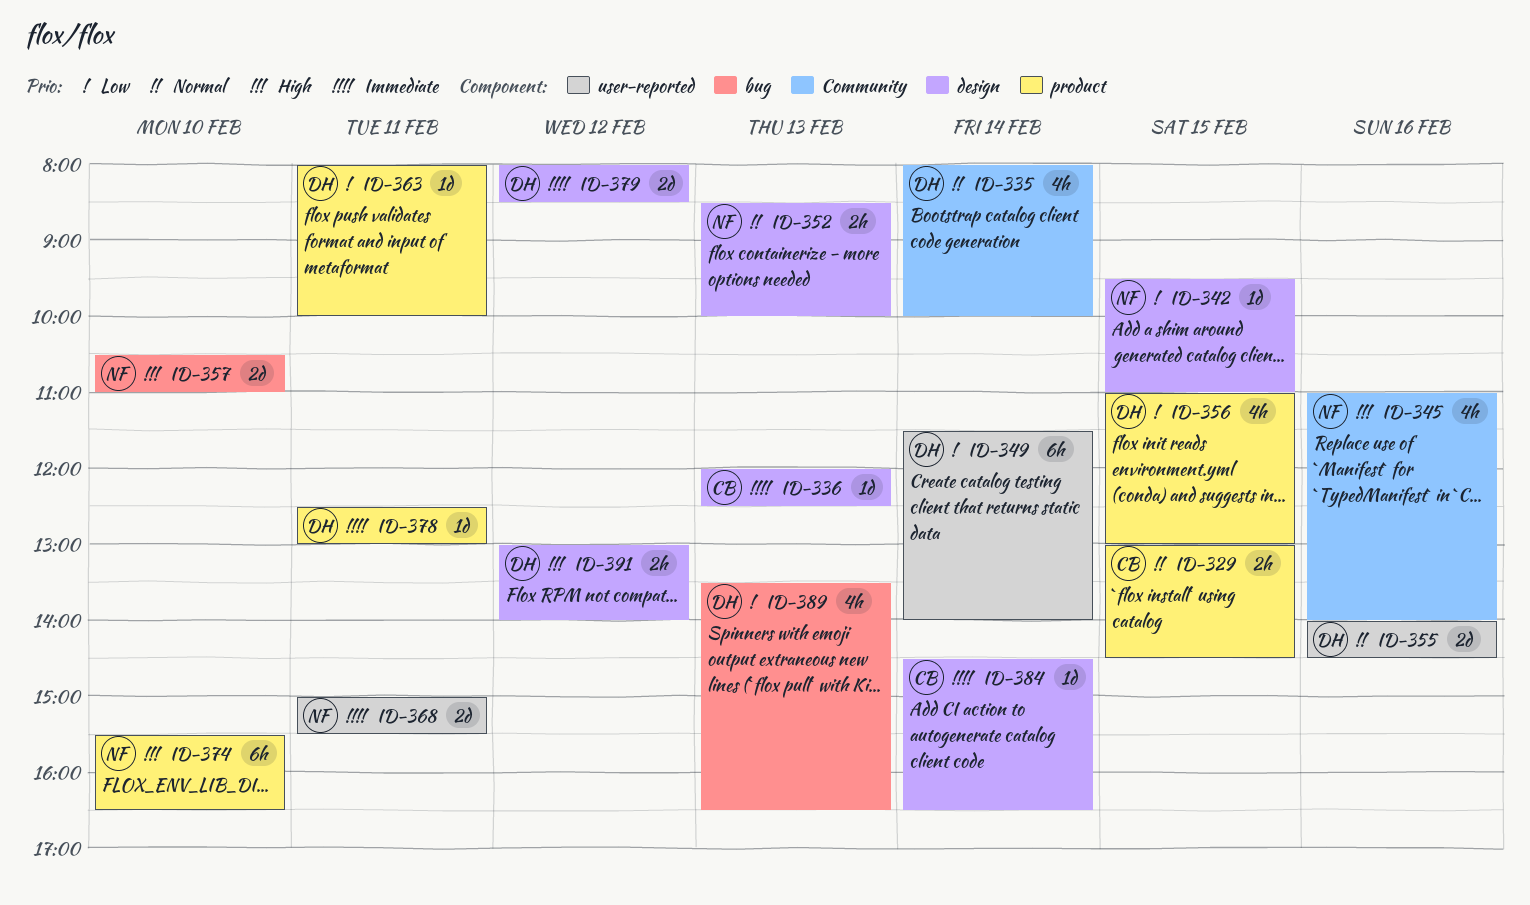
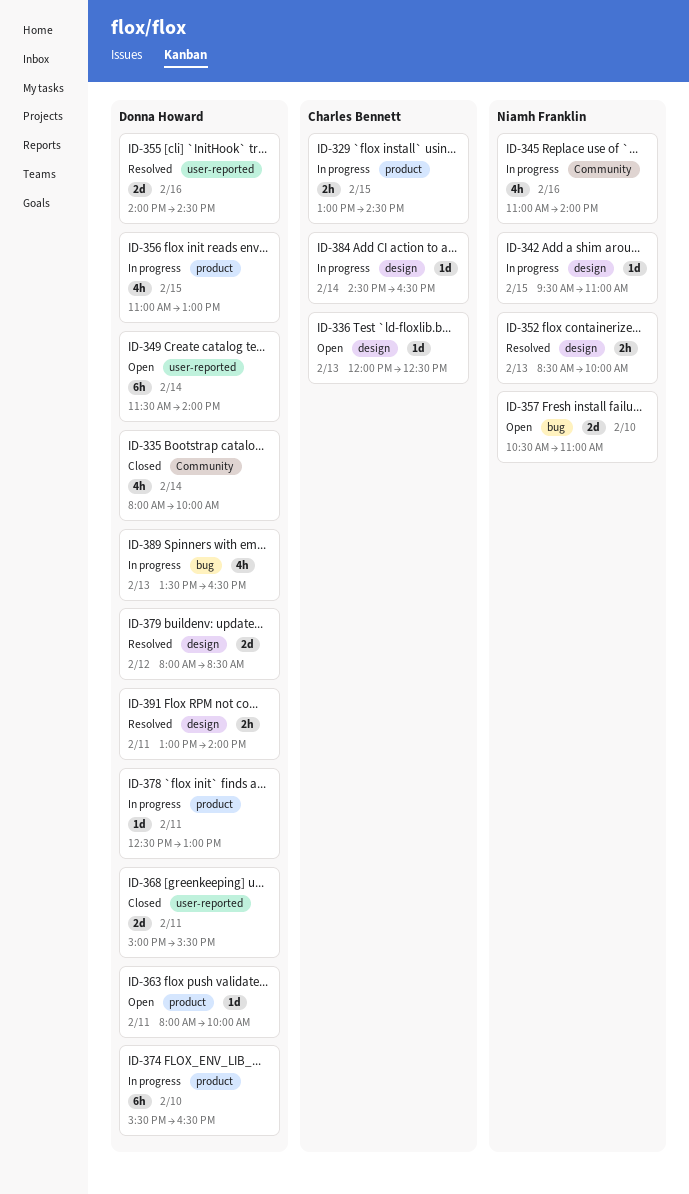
ID-368, owner: Niamh Franklin -> Donna Howard
ID-374, owner: Niamh Franklin -> Donna Howard
ID-391, day: Feb 12 -> Feb 11

